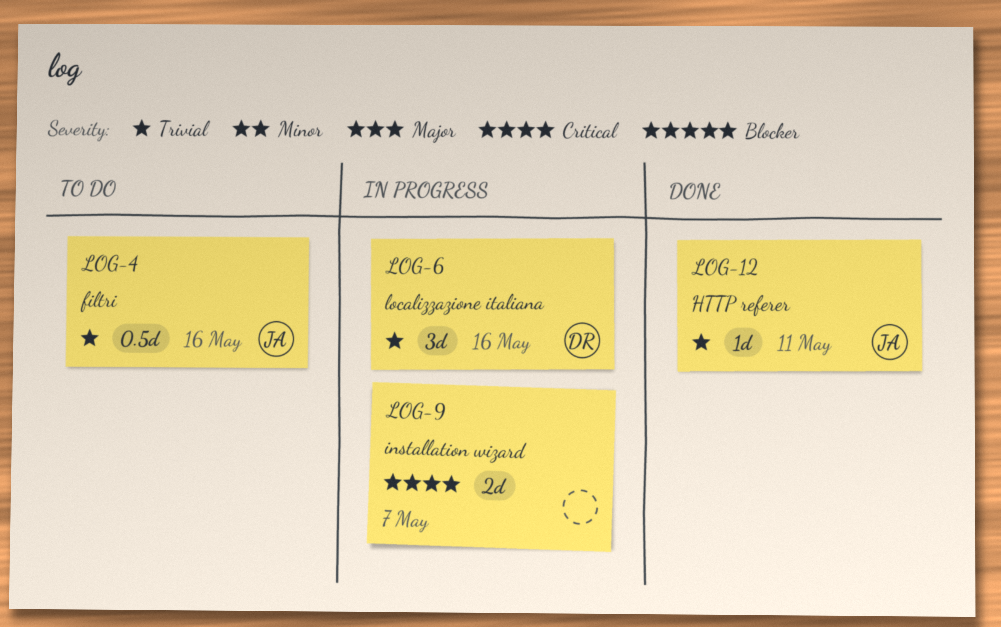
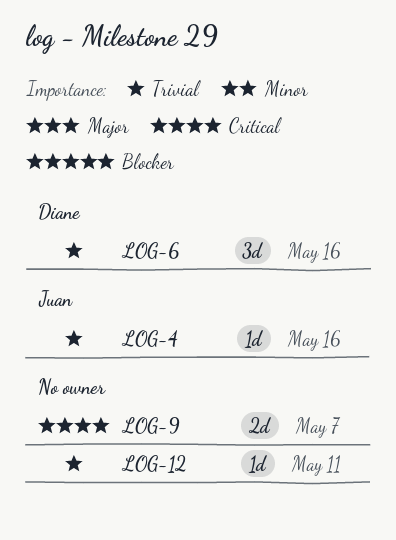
LOG-4, estimate: 0.5d -> 1d
LOG-12, owner: Juan -> none

